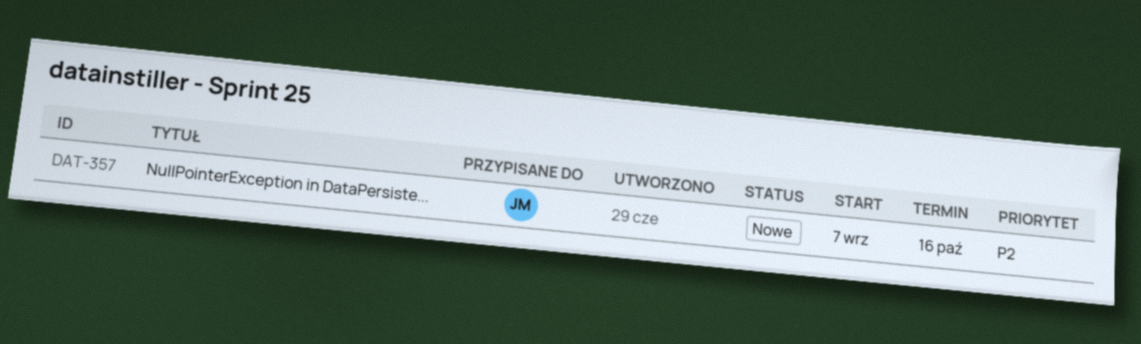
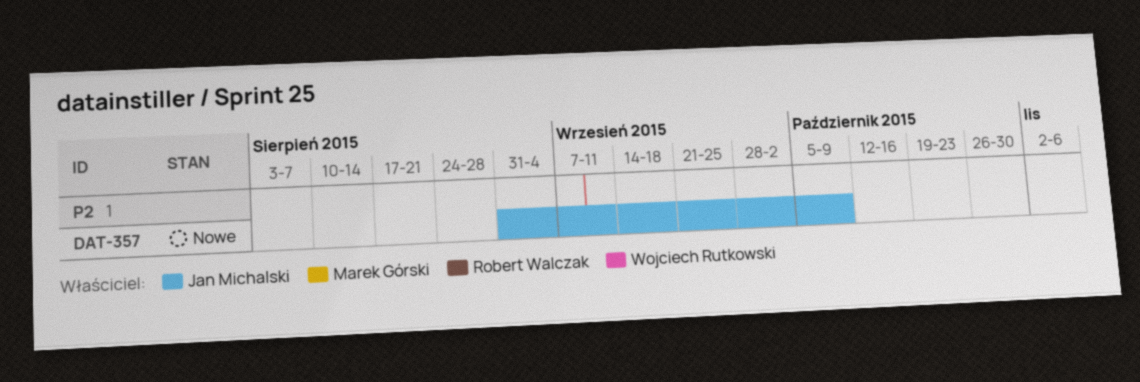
DAT-357, start: Sep 7 -> Aug 31
DAT-357, due: Oct 16 -> Oct 9

